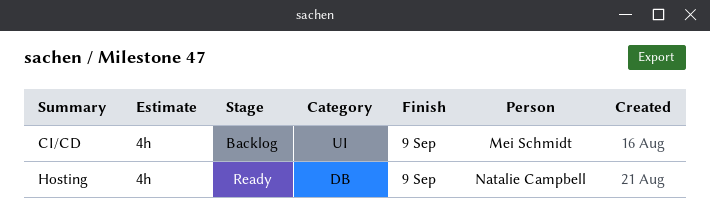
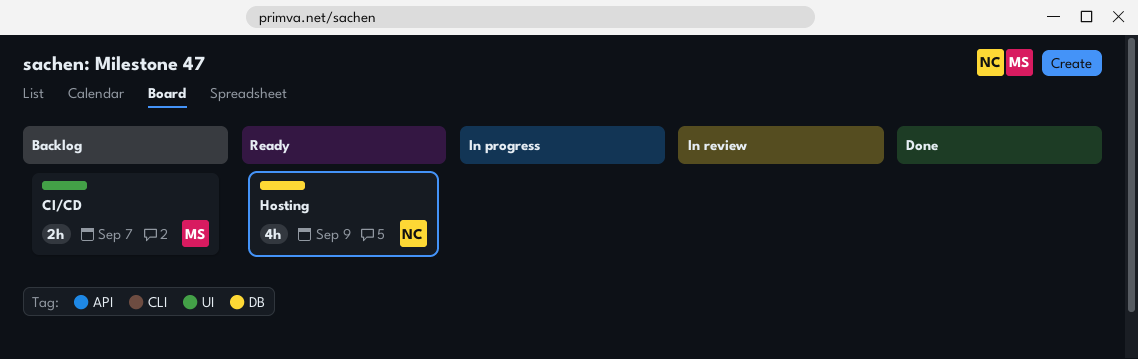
CI/CD, estimate: 4h -> 2h
CI/CD, due: Sep 9 -> Sep 7

